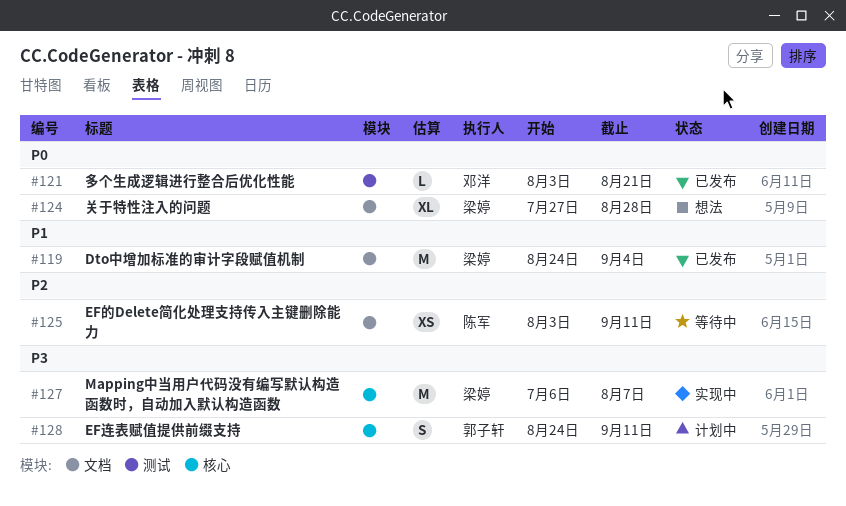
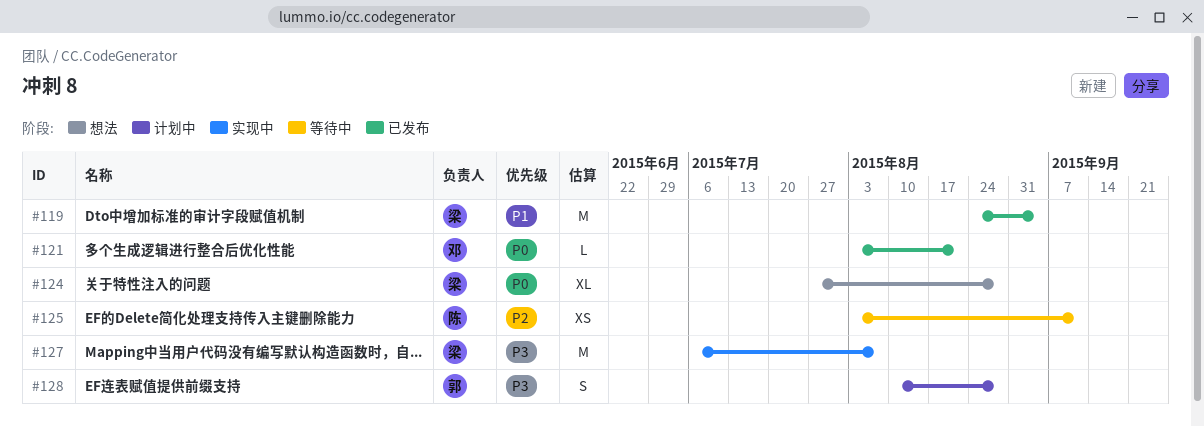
#128, start: Aug 24 -> Aug 10
#128, due: Sep 11 -> Aug 28

